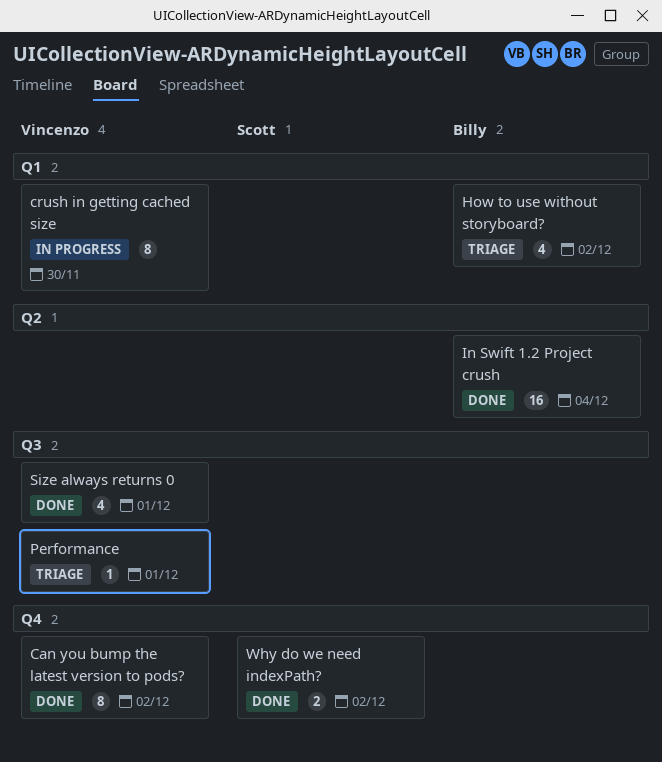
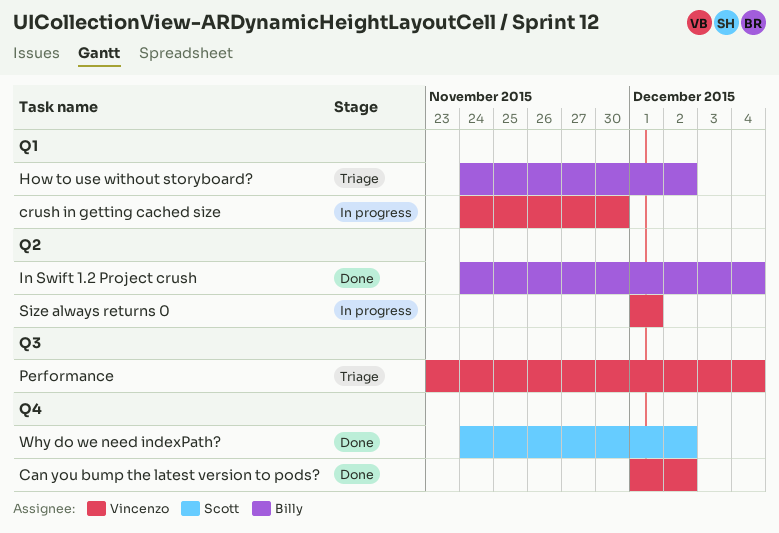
Performance, due: Dec 1 -> Dec 4
Size always returns 0, status: Done -> In progress
Size always returns 0, label: Q3 -> Q2

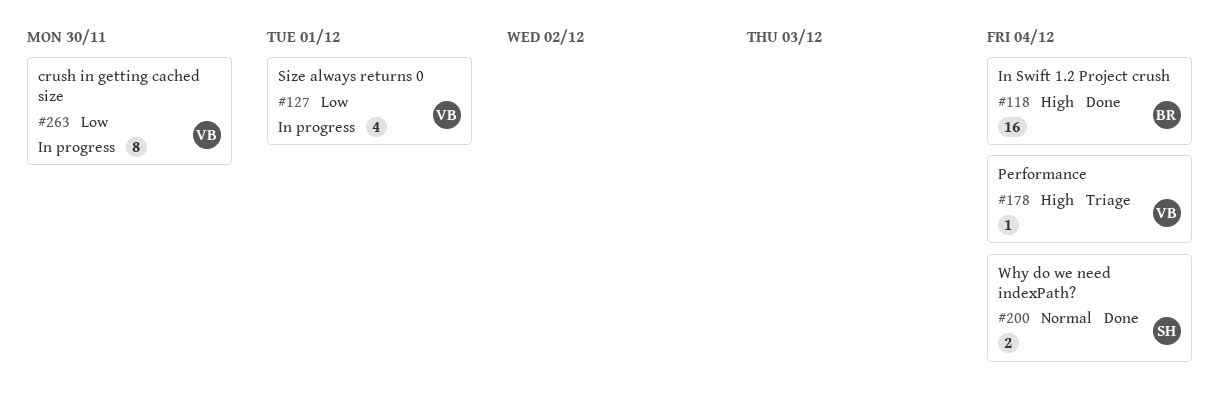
Can you bump the latest version to pods?: present -> none
How to use without storyboard?: present -> none
Why do we need indexPath?, due: Dec 2 -> Dec 4

